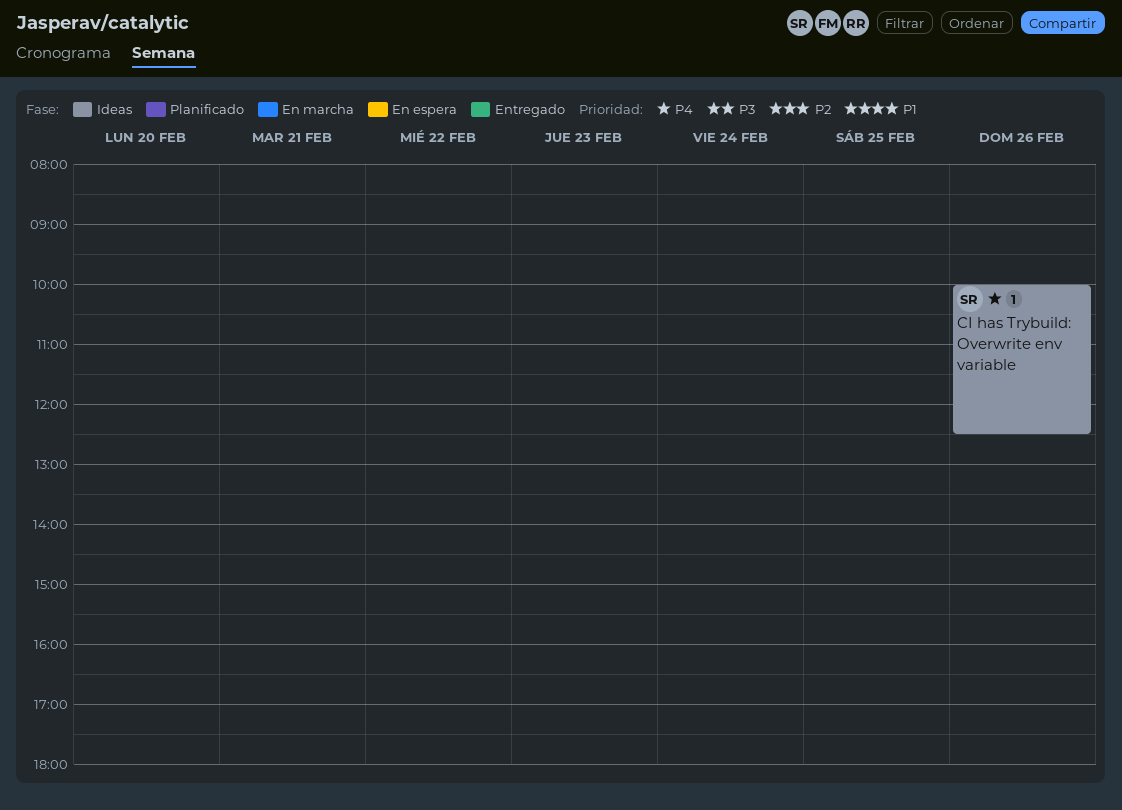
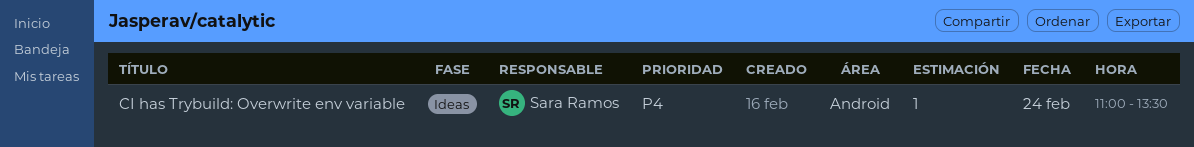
CI has Trybuild: Overwrite env variable, day: Feb 26 -> Feb 24
CI has Trybuild: Overwrite env variable, begins: 10:00 -> 11:00
CI has Trybuild: Overwrite env variable, ends: 12:30 -> 13:30

